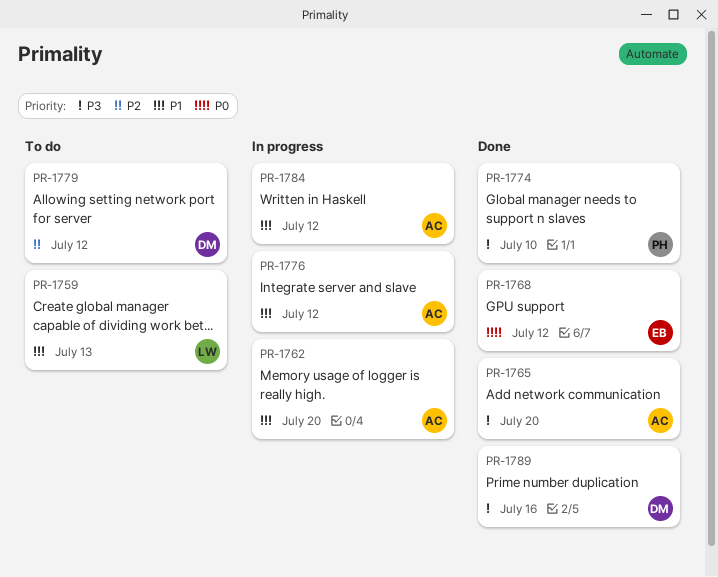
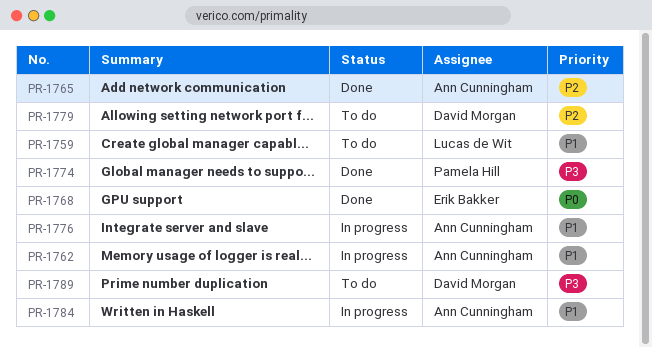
PR-1765, priority: P3 -> P2
PR-1789, status: Done -> To do

